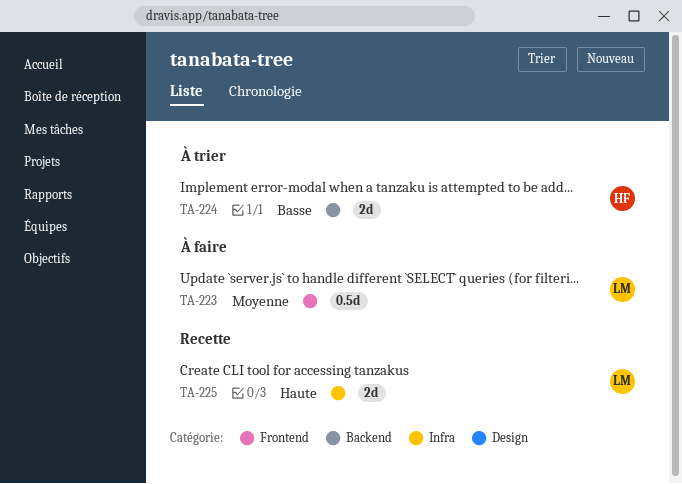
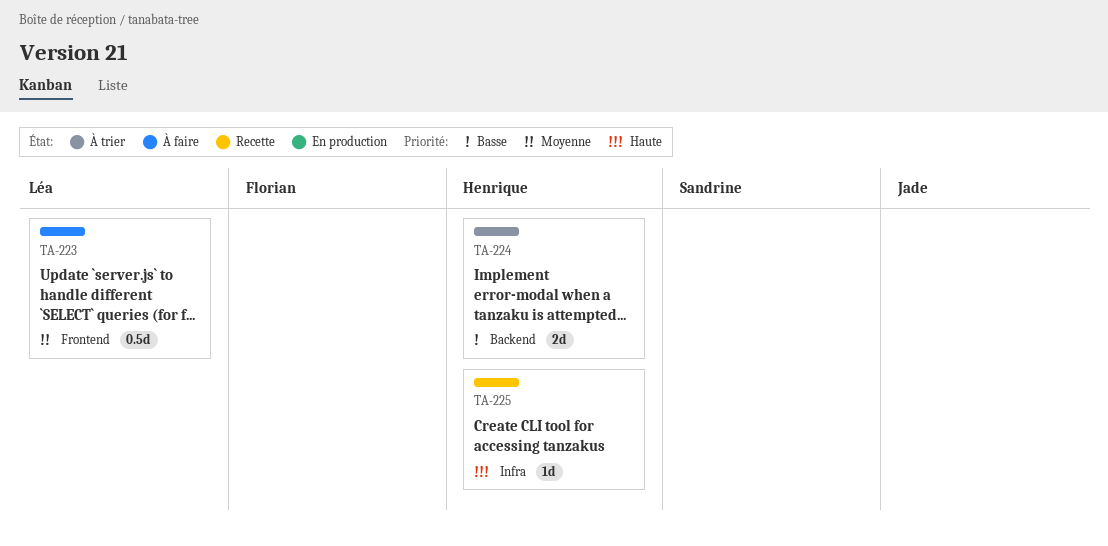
TA-225, owner: Léa -> Henrique
TA-225, estimate: 2d -> 1d

